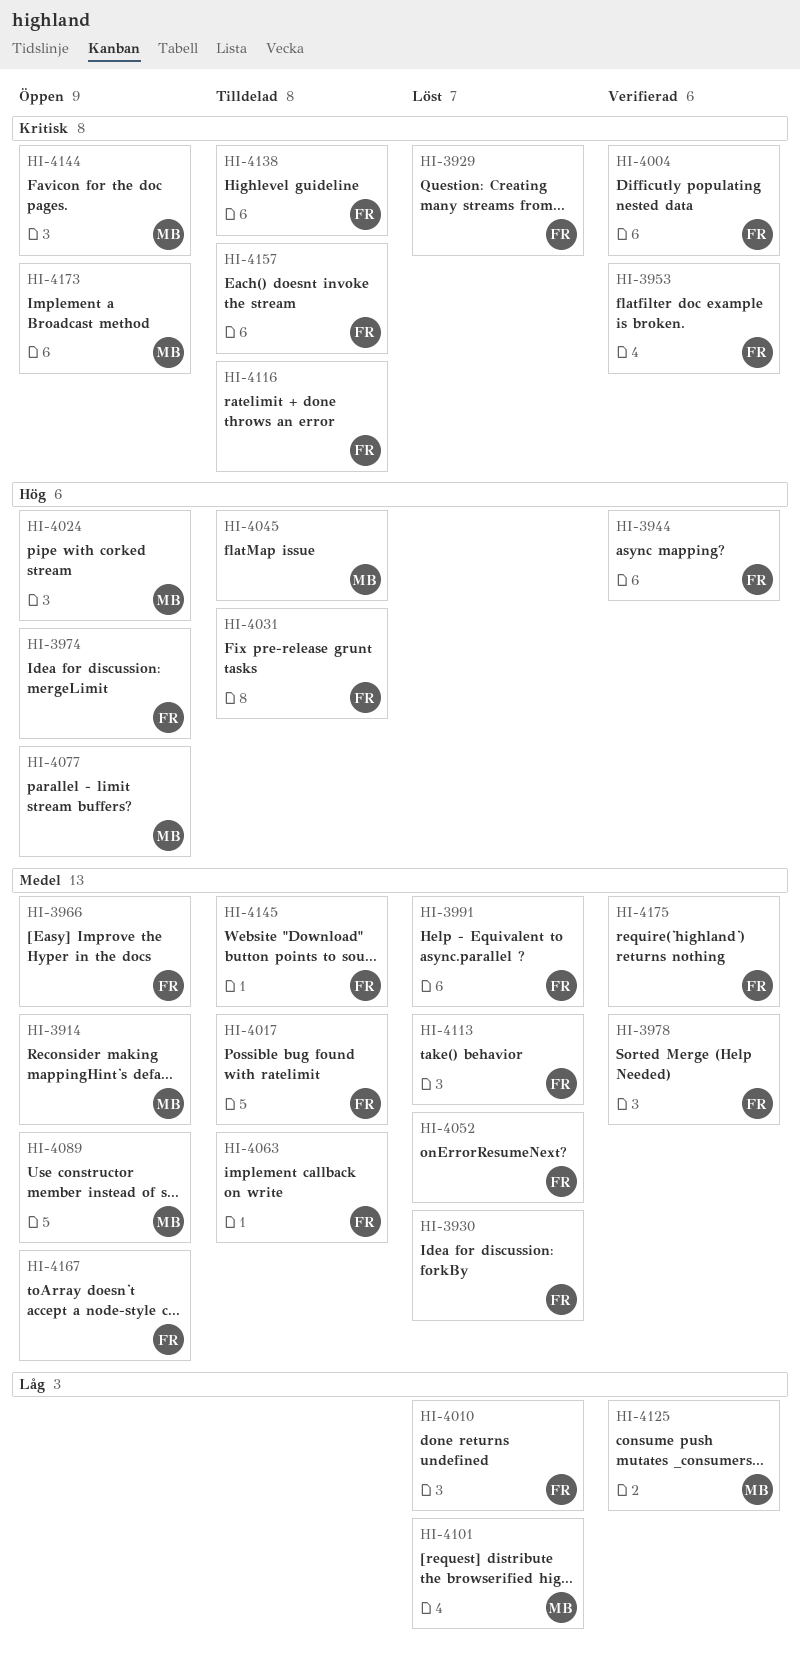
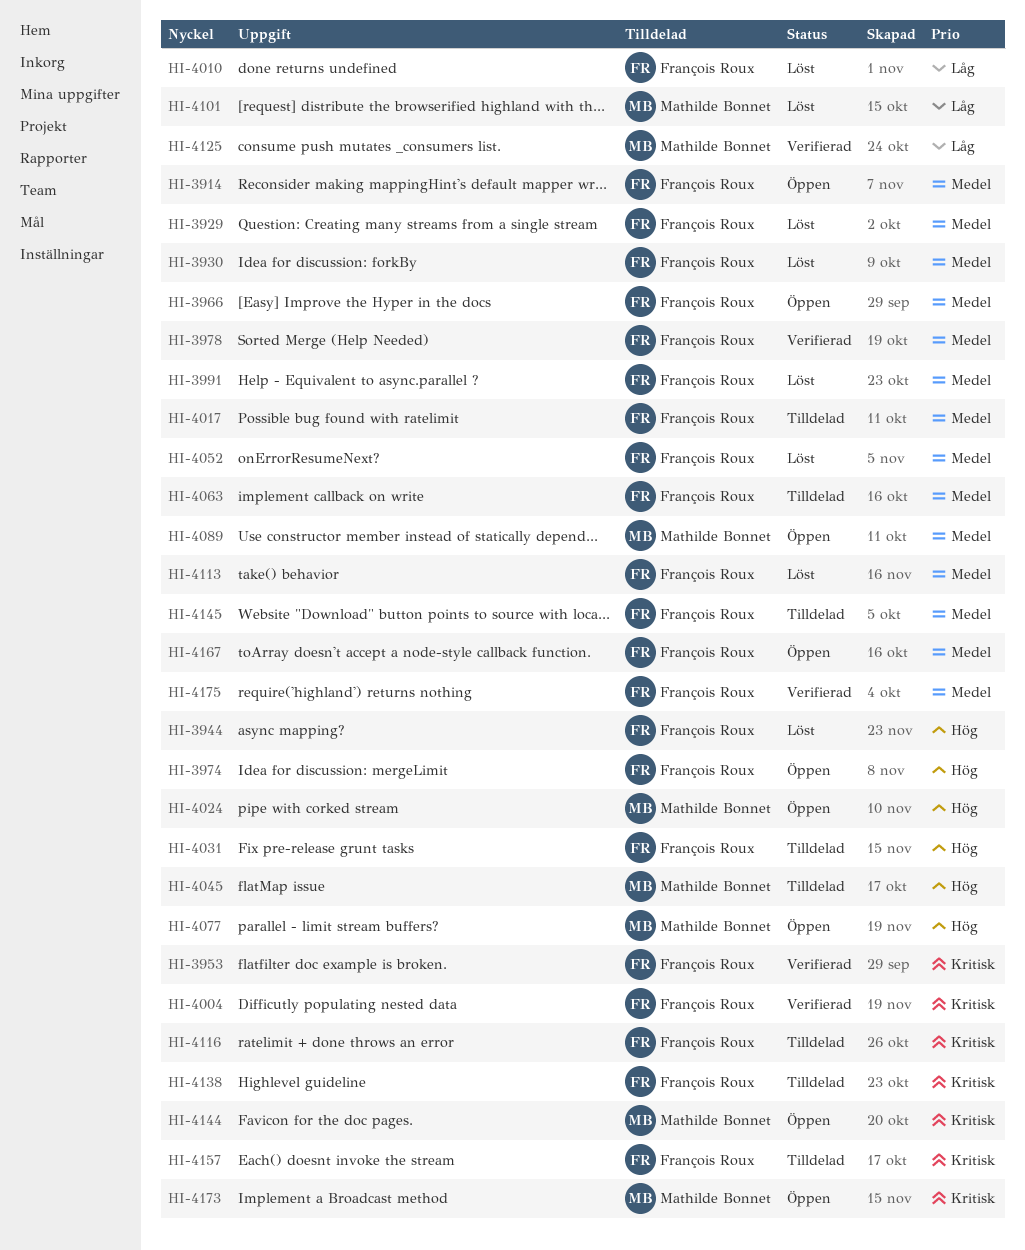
HI-3914, owner: Mathilde Bonnet -> François Roux
HI-3929, priority: Kritisk -> Medel
HI-3944, status: Verifierad -> Löst

